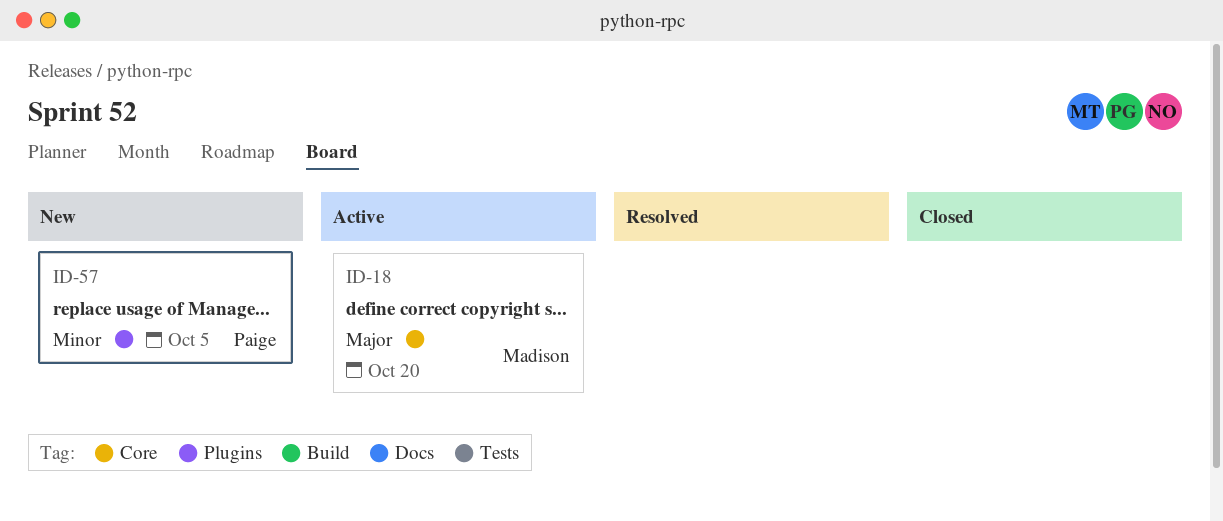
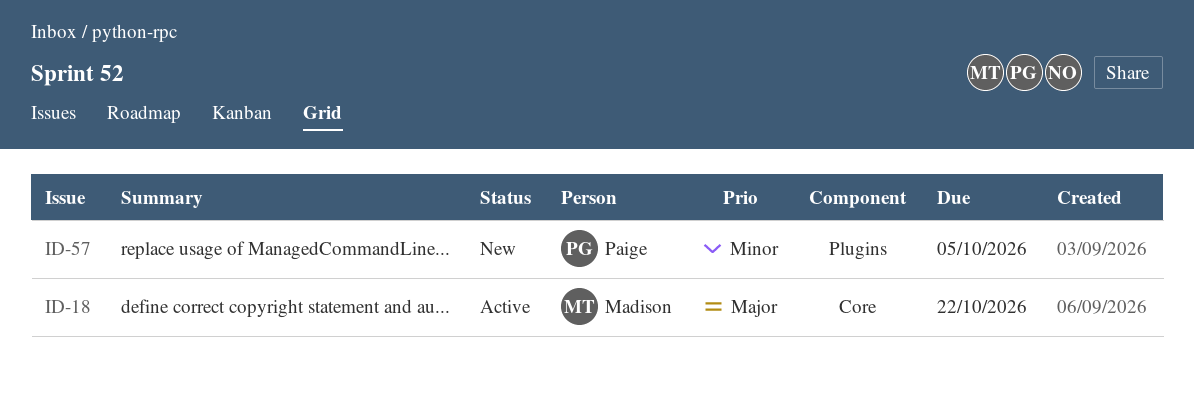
ID-18, due: Oct 20 -> Oct 22

